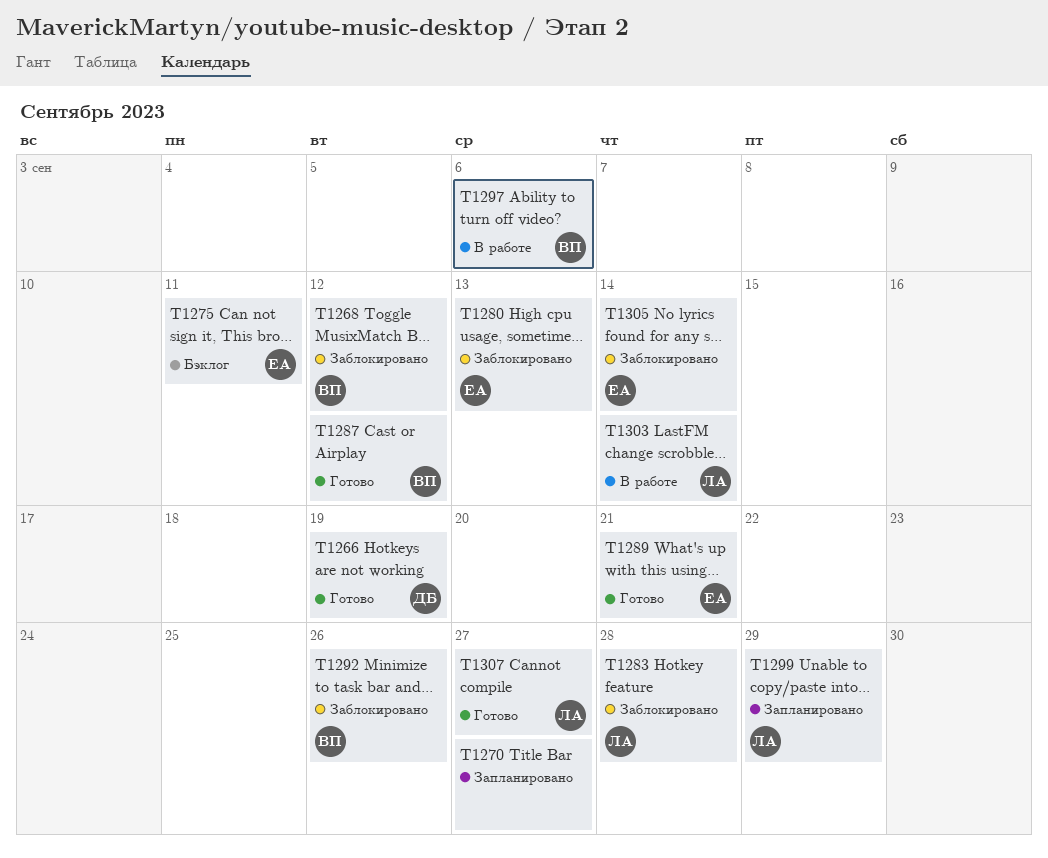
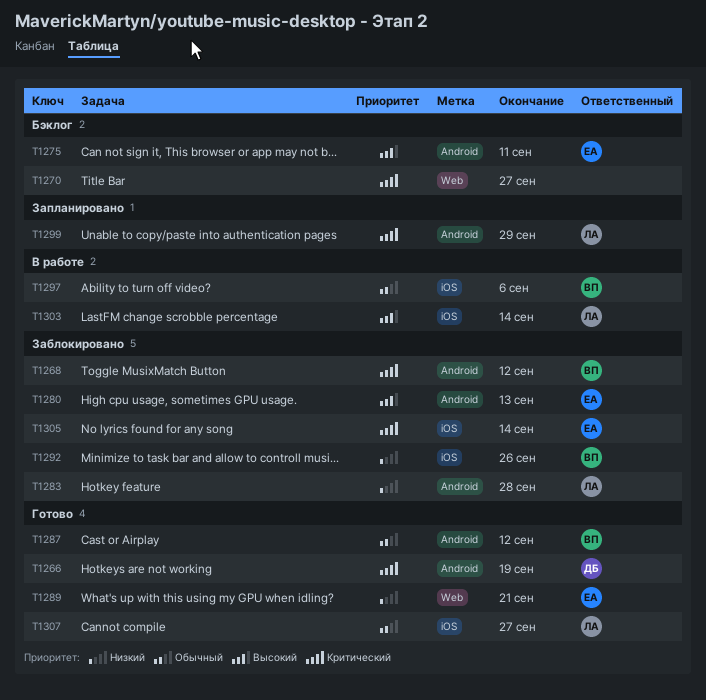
T1270, status: Запланировано -> Бэклог

